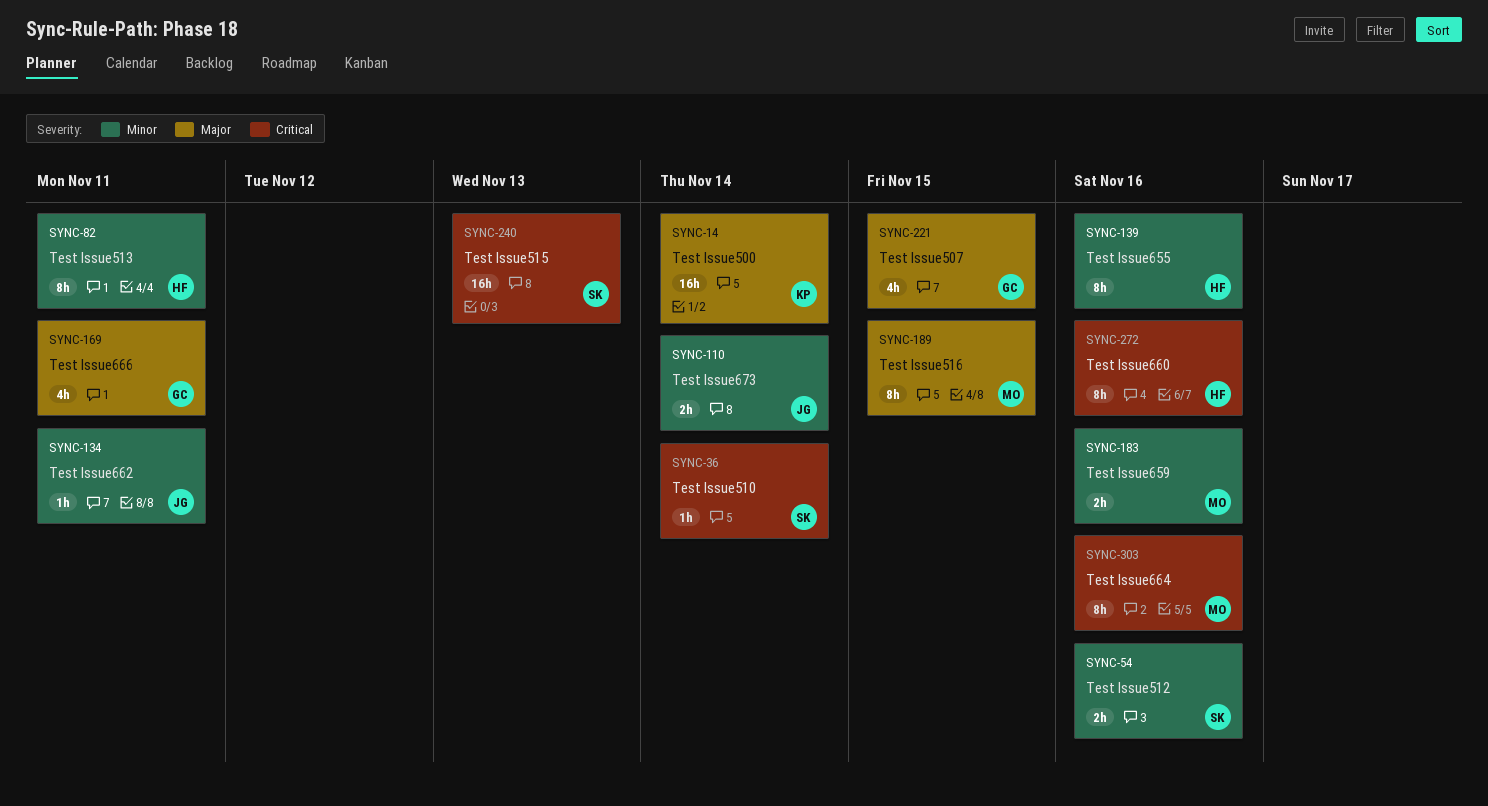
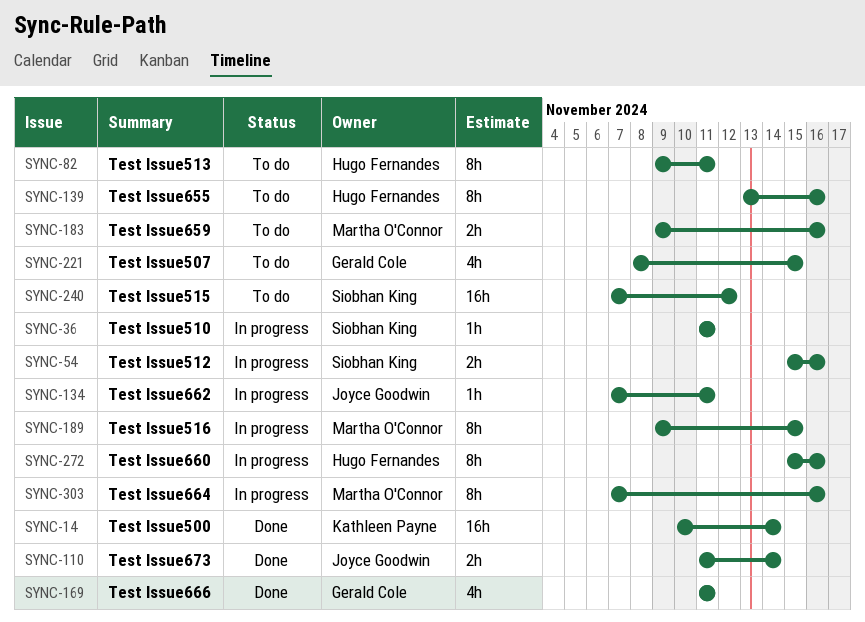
SYNC-36, due: Nov 14 -> Nov 11
SYNC-240, due: Nov 13 -> Nov 12

